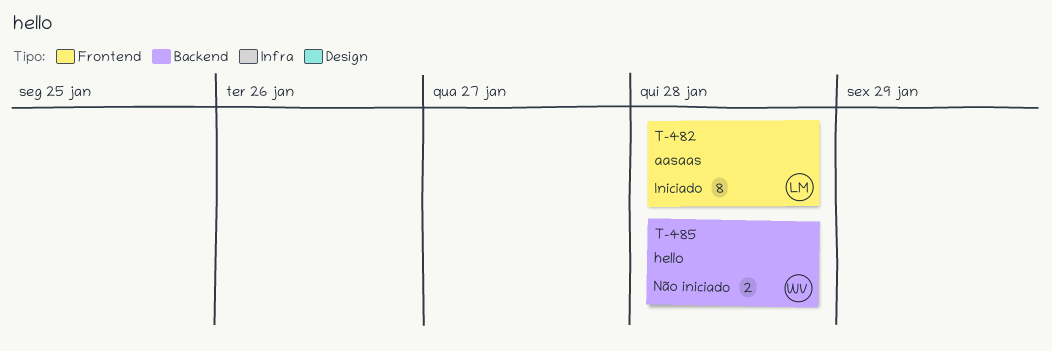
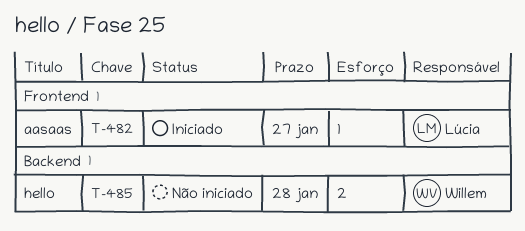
T-482, estimate: 8 -> 1
T-482, due: Jan 28 -> Jan 27

